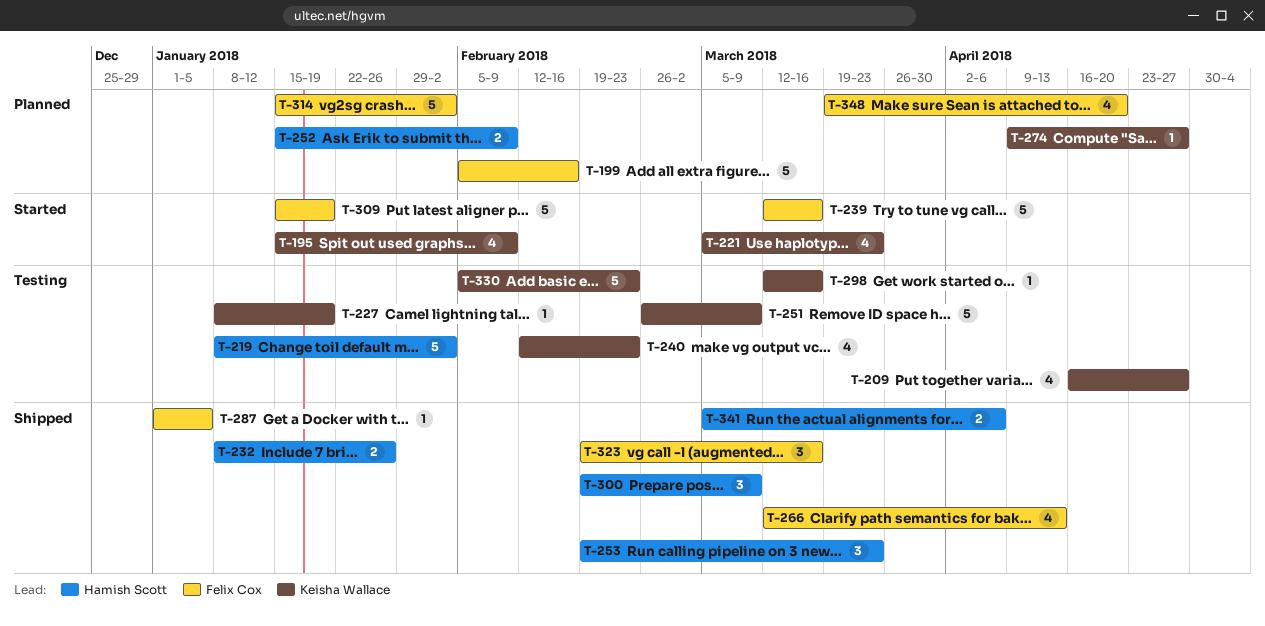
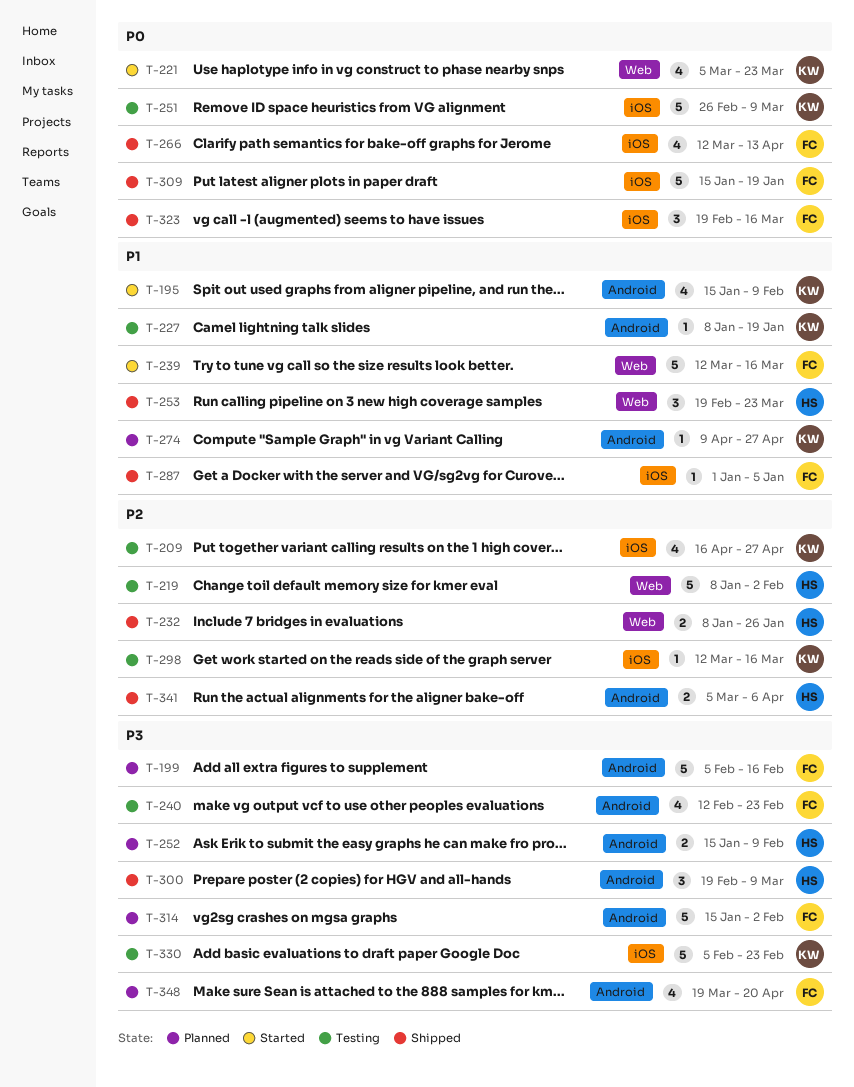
T-240, owner: Keisha Wallace -> Felix Cox
T-309, status: Started -> Shipped

